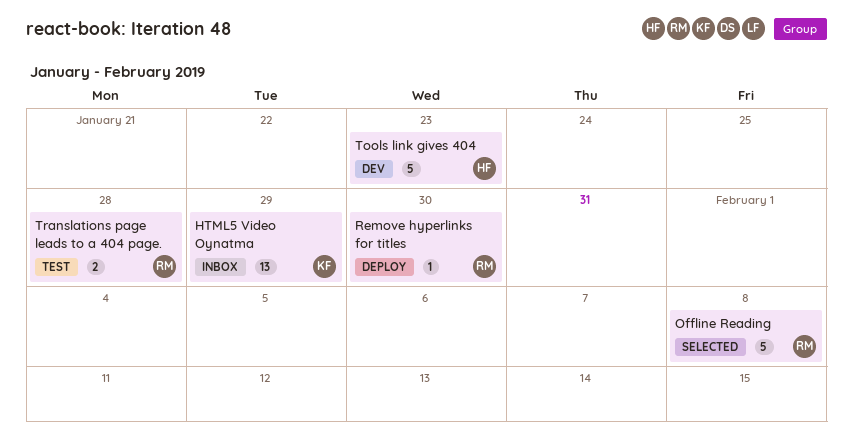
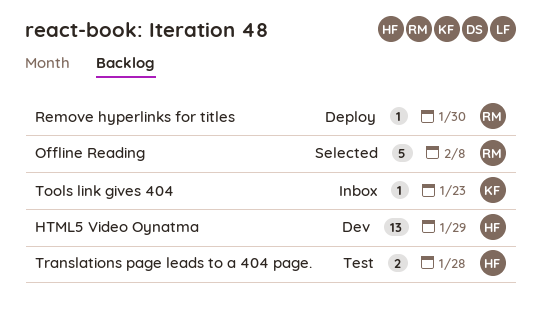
HTML5 Video Oynatma, status: Inbox -> Dev
HTML5 Video Oynatma, owner: KF -> HF
Tools link gives 404, status: Dev -> Inbox
Tools link gives 404, owner: HF -> KF
Tools link gives 404, estimate: 5 -> 1
Translations page leads to a 404 page., owner: RM -> HF

